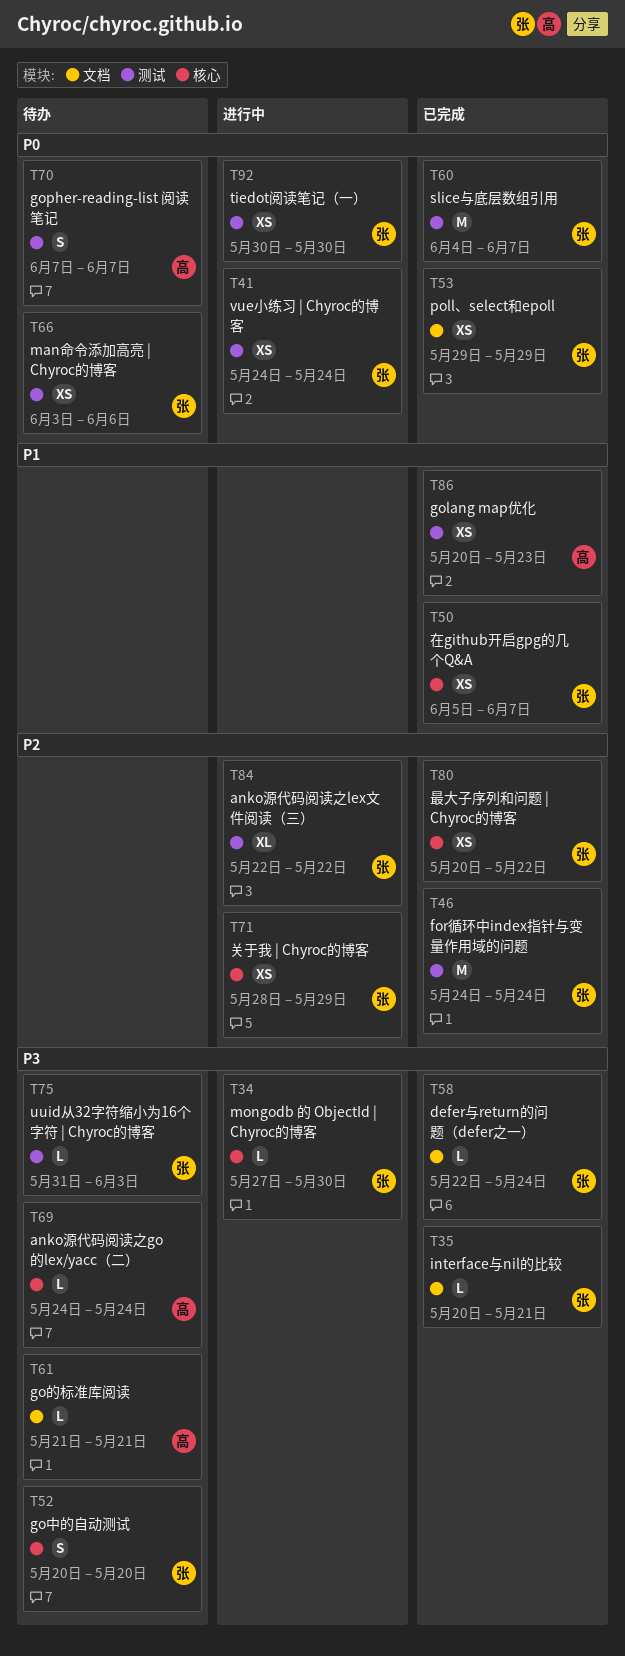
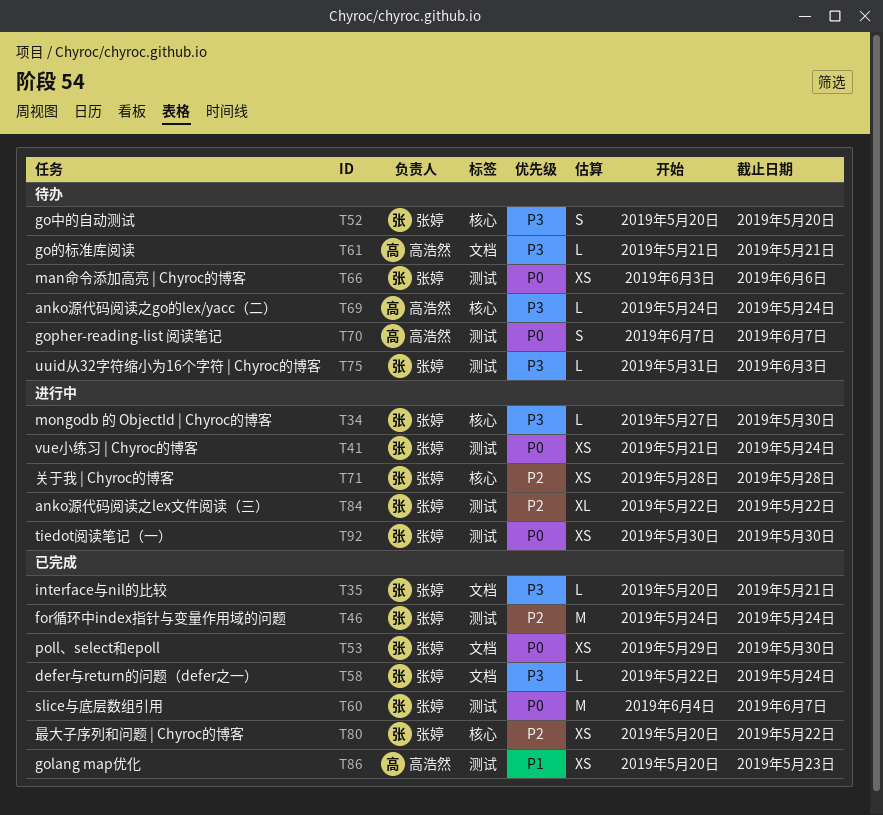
T41, start: May 24 -> May 21
T50: present -> none
T53, due: May 29 -> May 30
T71, due: May 29 -> May 28

